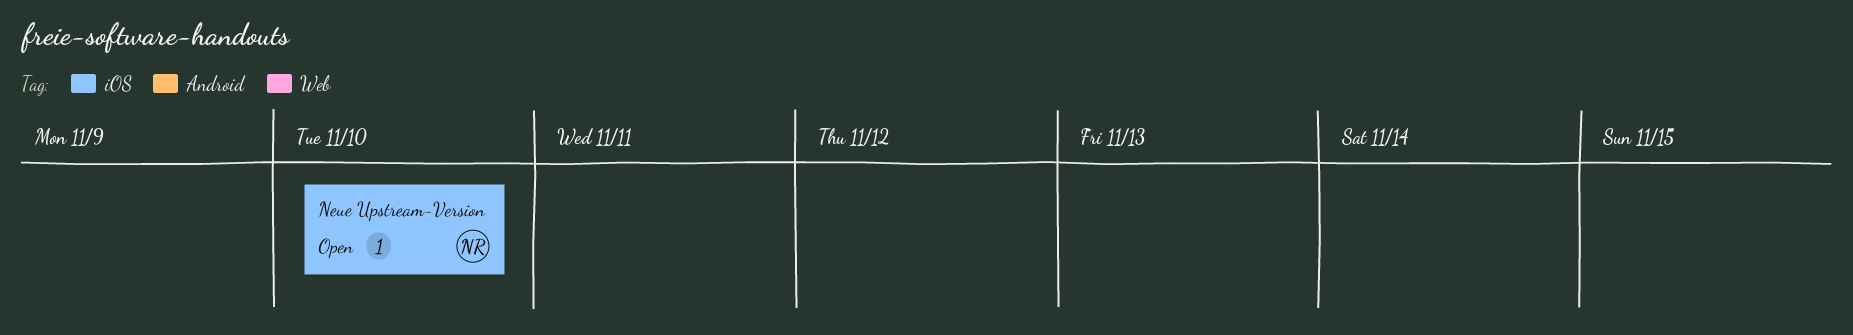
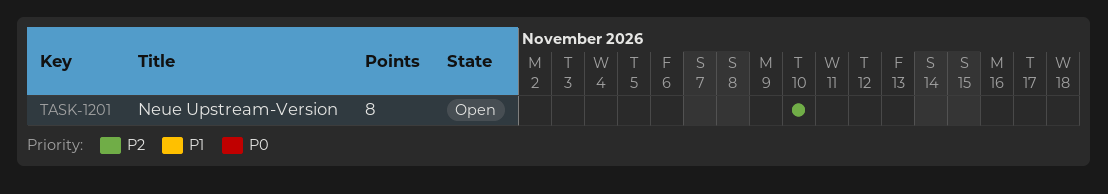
Neue Upstream-Version, estimate: 1 -> 8

